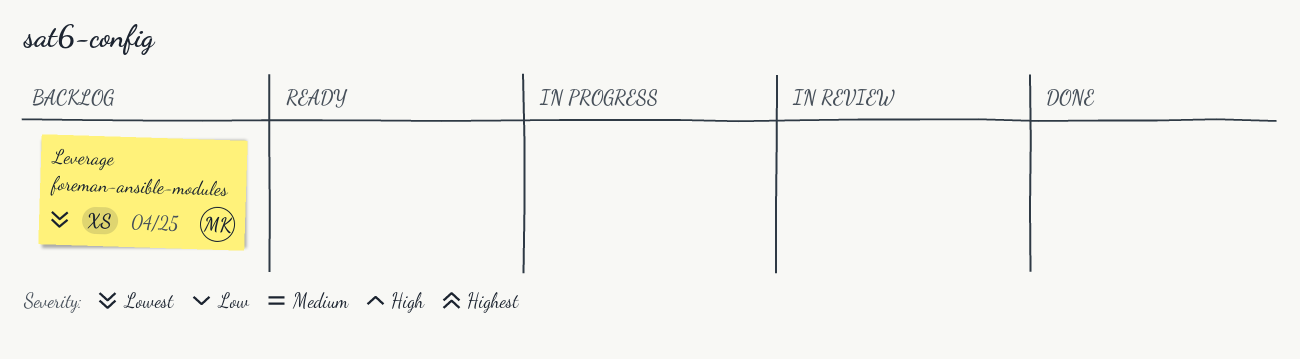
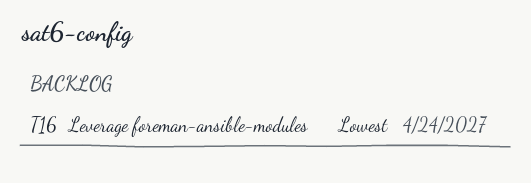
Leverage foreman-ansible-modules, due: Apr 25 -> Apr 24

